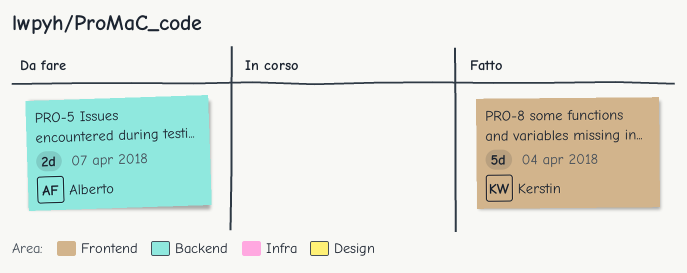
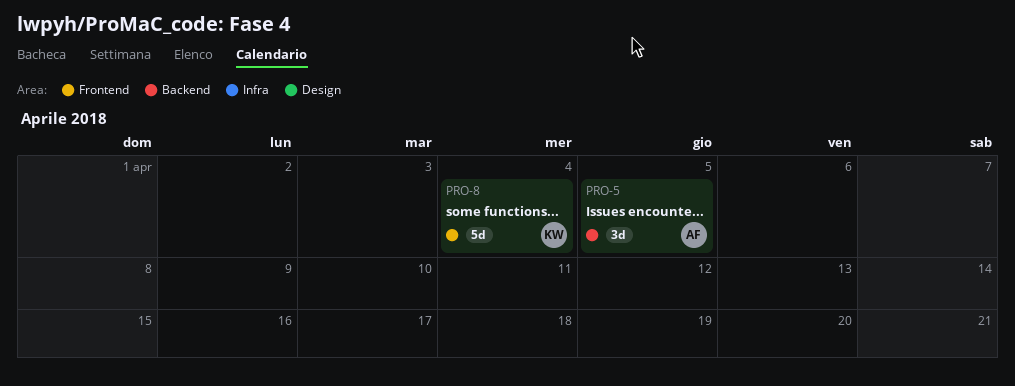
PRO-5, estimate: 2d -> 3d
PRO-5, due: Apr 7 -> Apr 5

